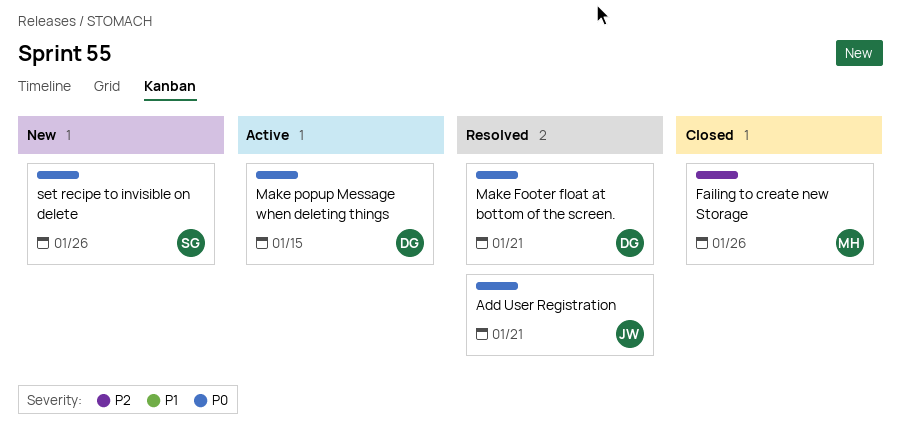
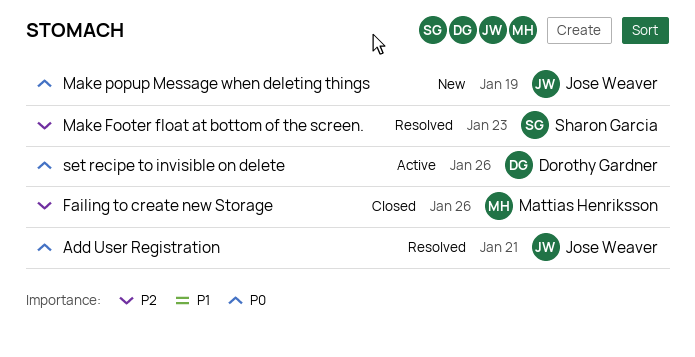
Make Footer float at bottom of the screen., owner: Dorothy Gardner -> Sharon Garcia
Make Footer float at bottom of the screen., priority: P0 -> P2
Make Footer float at bottom of the screen., due: Jan 21 -> Jan 23
Make popup Message when deleting things, status: Active -> New
Make popup Message when deleting things, owner: Dorothy Gardner -> Jose Weaver
Make popup Message when deleting things, due: Jan 15 -> Jan 19
set recipe to invisible on delete, status: New -> Active
set recipe to invisible on delete, owner: Sharon Garcia -> Dorothy Gardner

